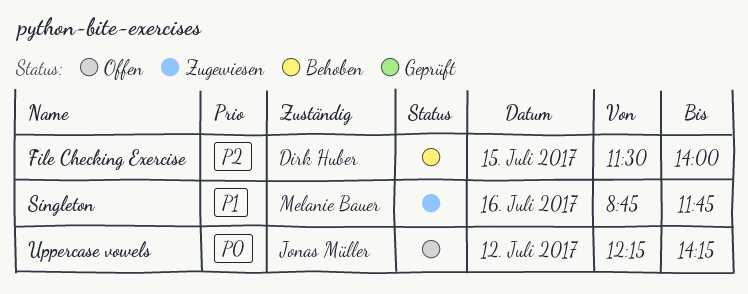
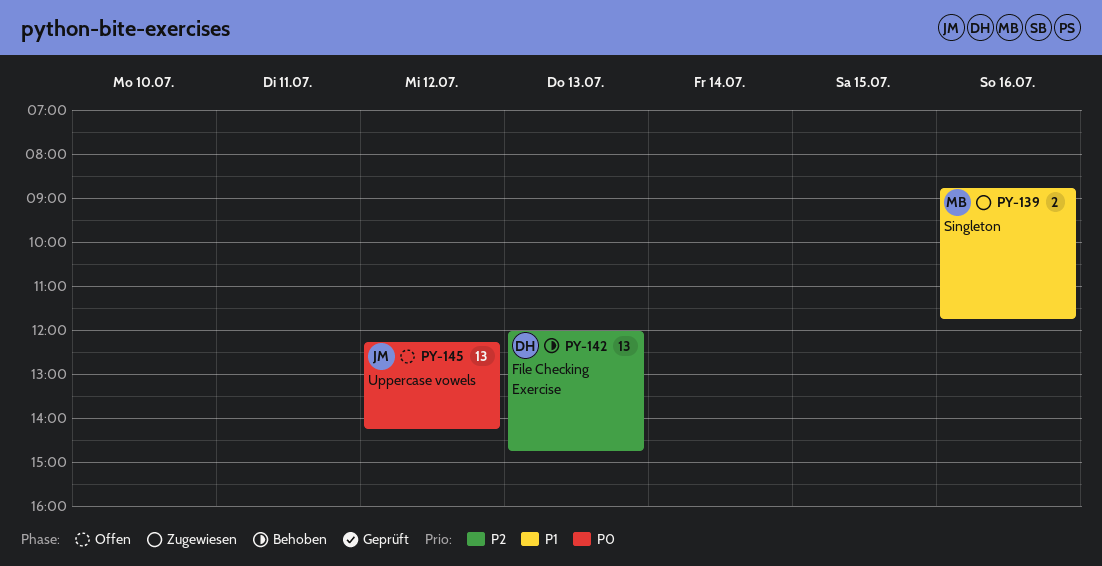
File Checking Exercise, day: Jul 15 -> Jul 13
File Checking Exercise, begins: 11:30 -> 12:00
File Checking Exercise, ends: 14:00 -> 14:45

